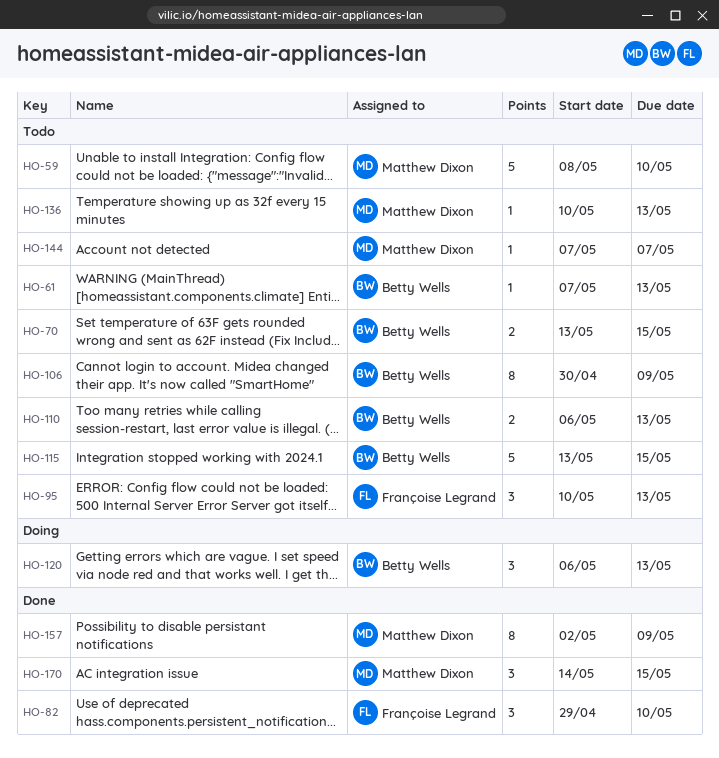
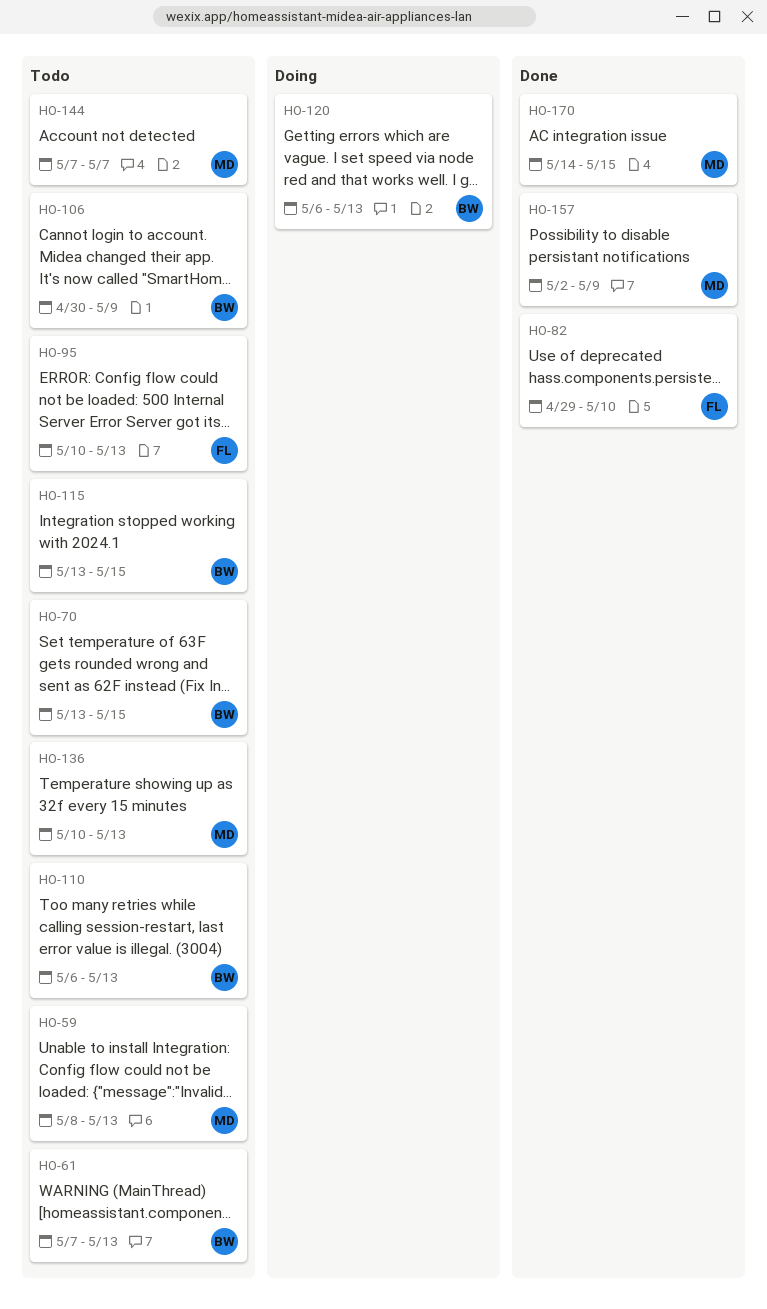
HO-59, due: May 10 -> May 13

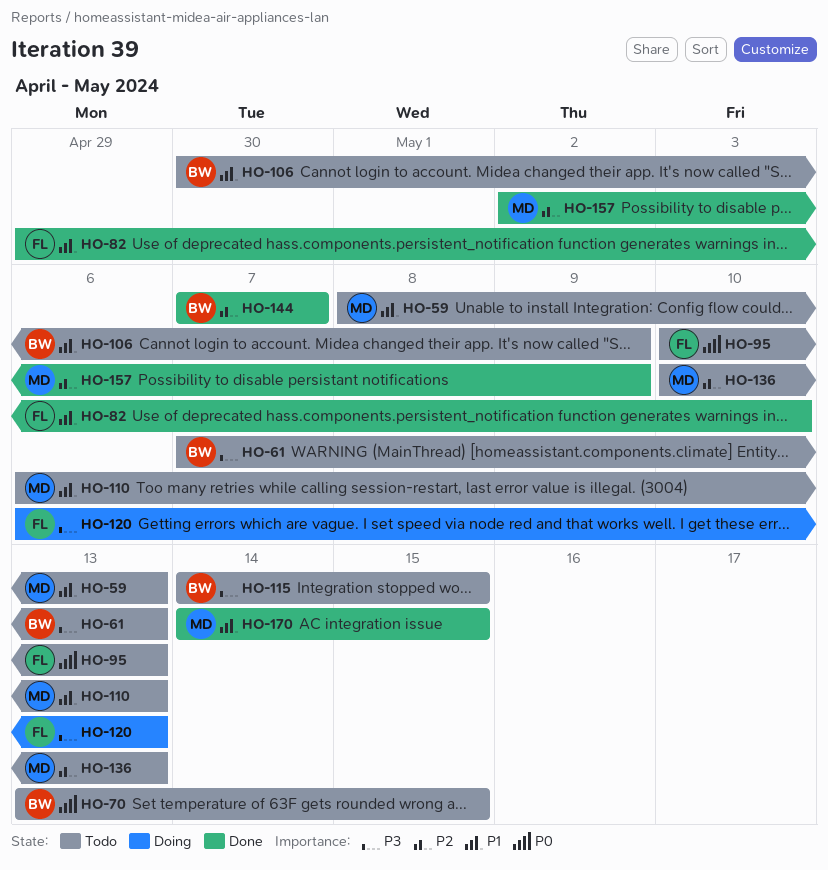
HO-110, owner: BW -> MD
HO-115, start: May 13 -> May 14
HO-120, owner: BW -> FL
HO-144, status: Todo -> Done
HO-144, owner: MD -> BW

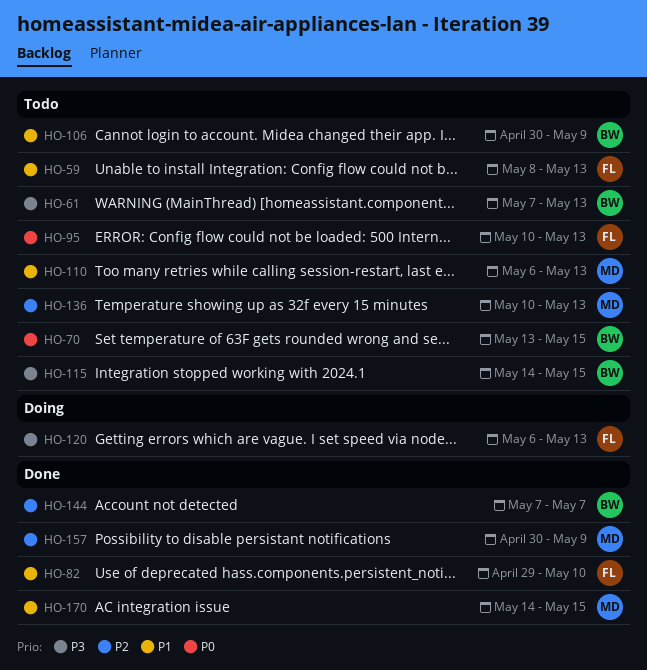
HO-59, owner: MD -> FL
HO-157, start: May 2 -> Apr 30

